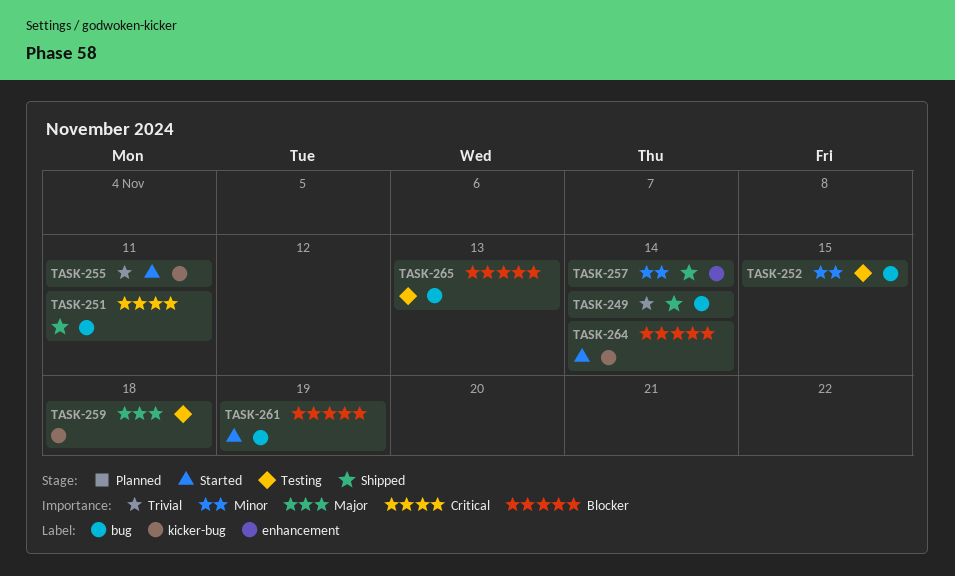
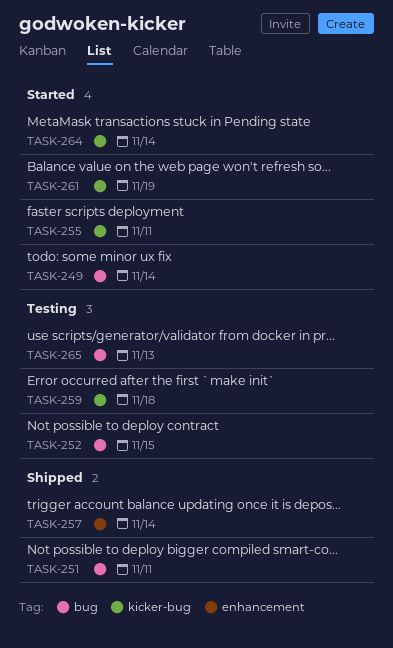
TASK-249, status: Shipped -> Started
TASK-261, label: bug -> kicker-bug

